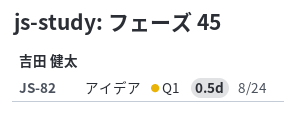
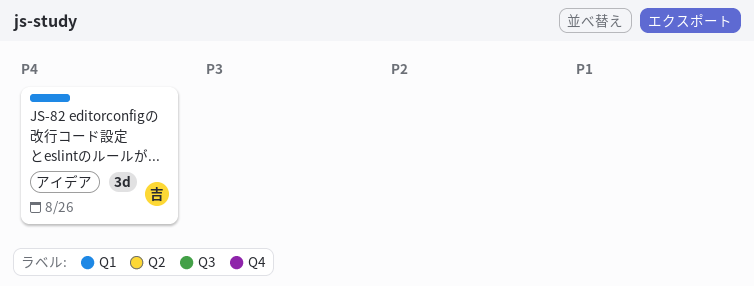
JS-82, estimate: 0.5d -> 3d
JS-82, due: Aug 24 -> Aug 26

